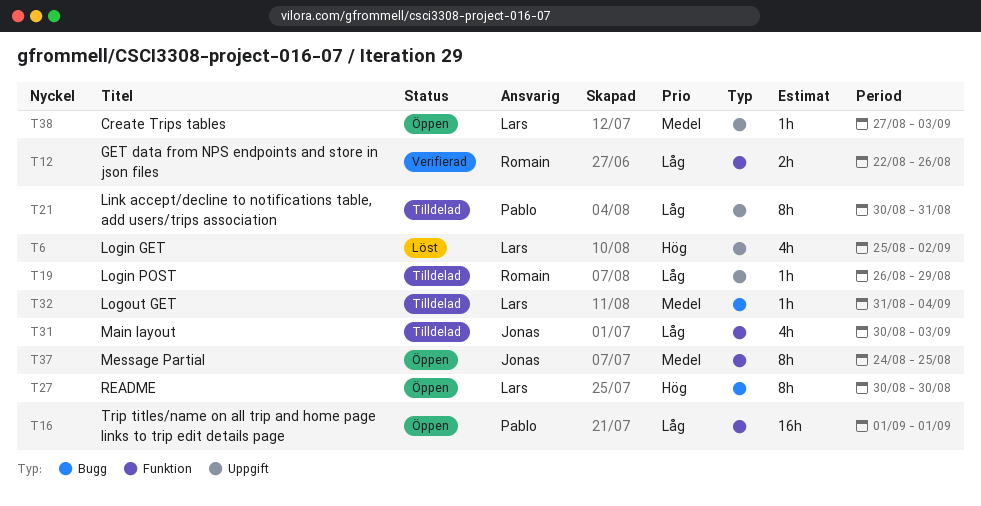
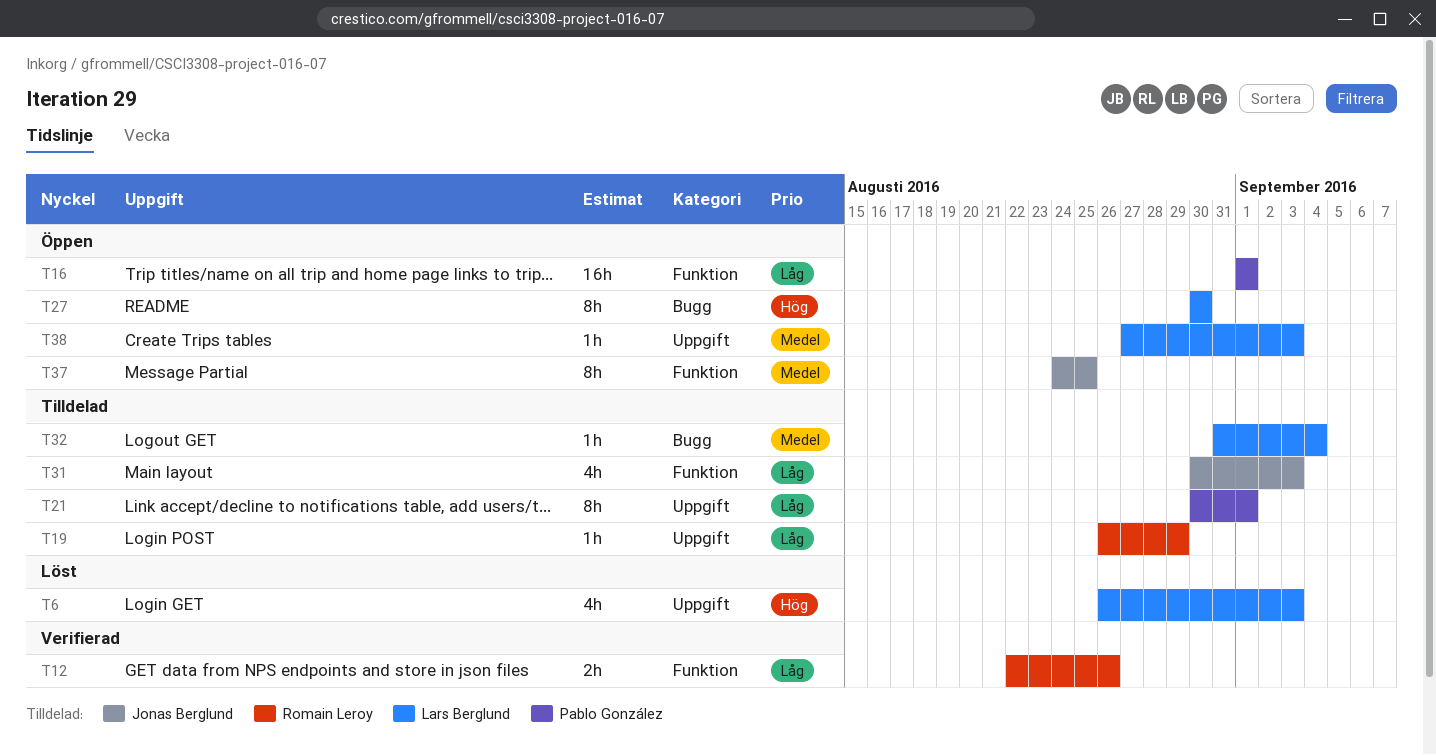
T6, start: Aug 25 -> Aug 26
T6, due: Sep 2 -> Sep 3
T21, due: Aug 31 -> Sep 1

